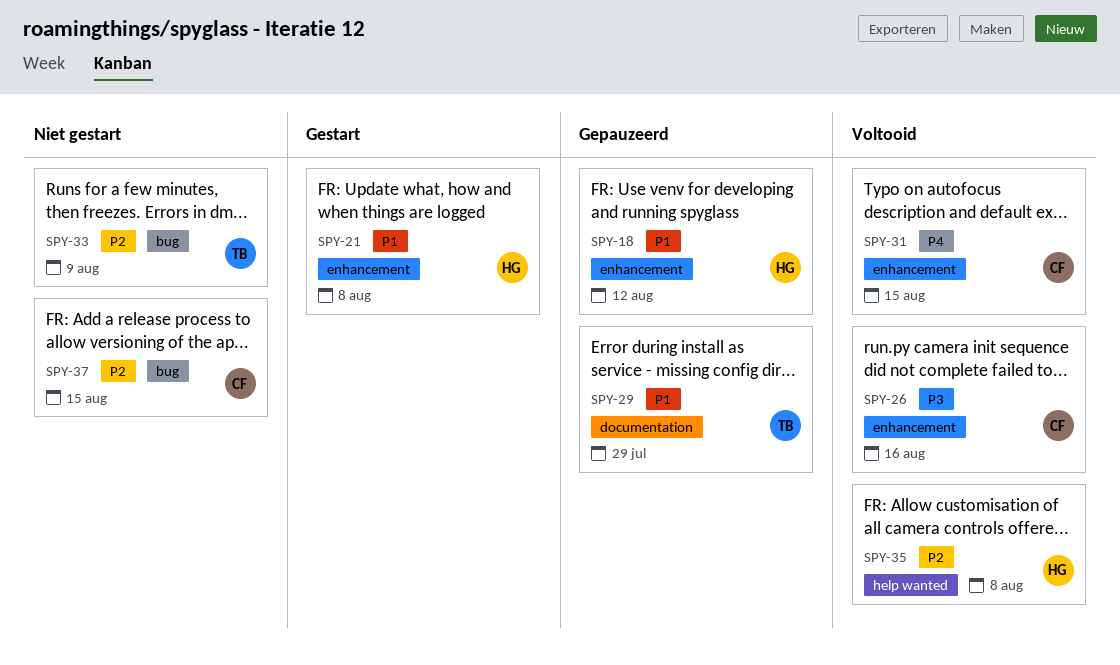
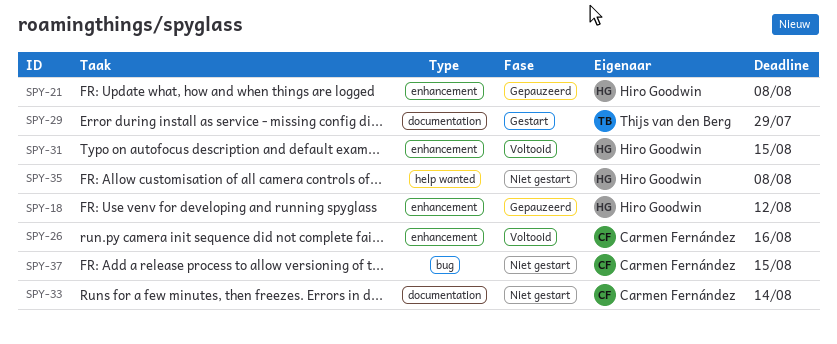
SPY-21, status: Gestart -> Gepauzeerd
SPY-29, status: Gepauzeerd -> Gestart
SPY-31, owner: Carmen Fernández -> Hiro Goodwin
SPY-33, owner: Thijs van den Berg -> Carmen Fernández
SPY-33, label: bug -> documentation
SPY-33, due: Aug 9 -> Aug 14
SPY-35, status: Voltooid -> Niet gestart

